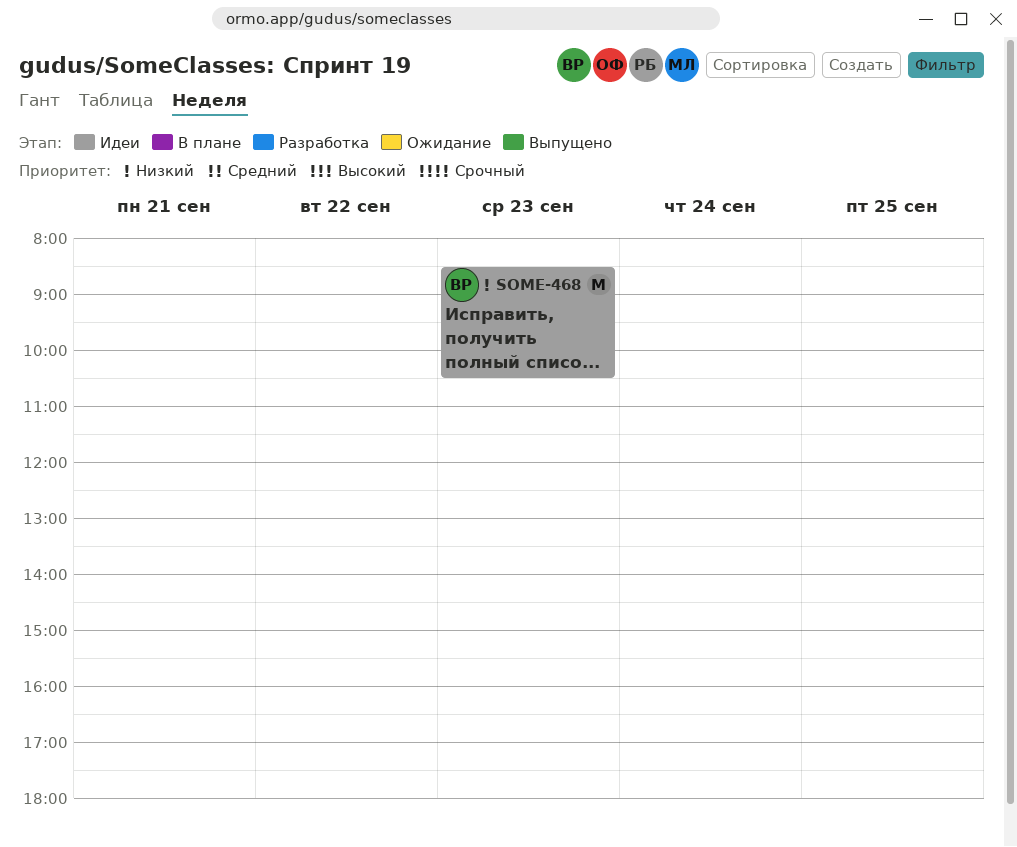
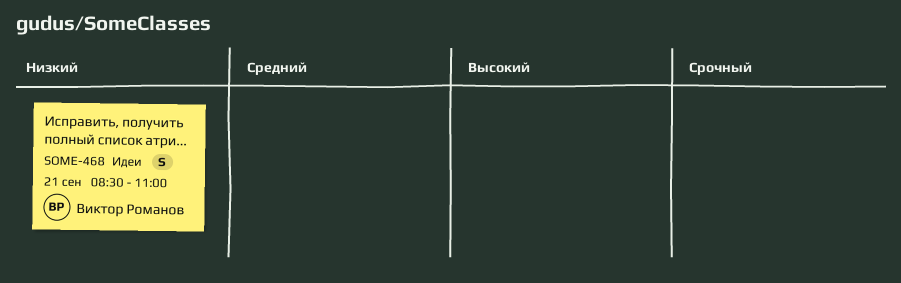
SOME-468, estimate: M -> S
SOME-468, day: Sep 23 -> Sep 21
SOME-468, ends: 10:30 -> 11:00

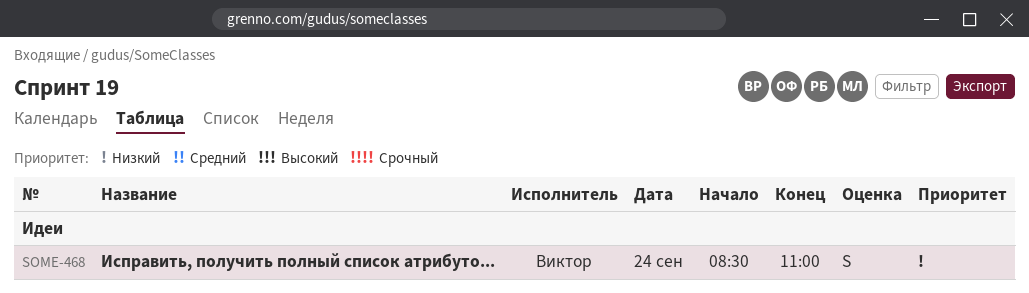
SOME-468, day: Sep 21 -> Sep 24

